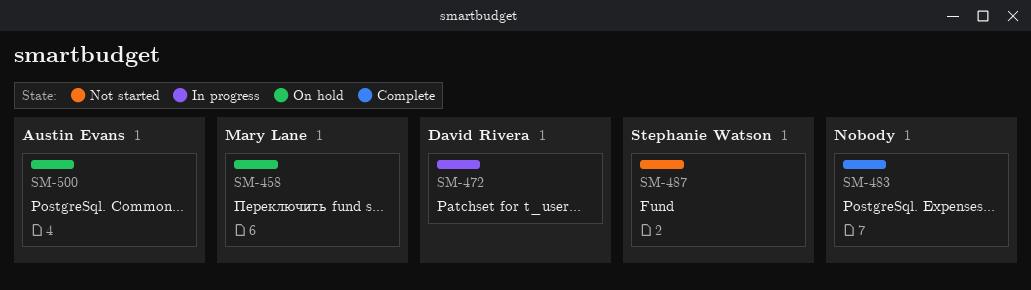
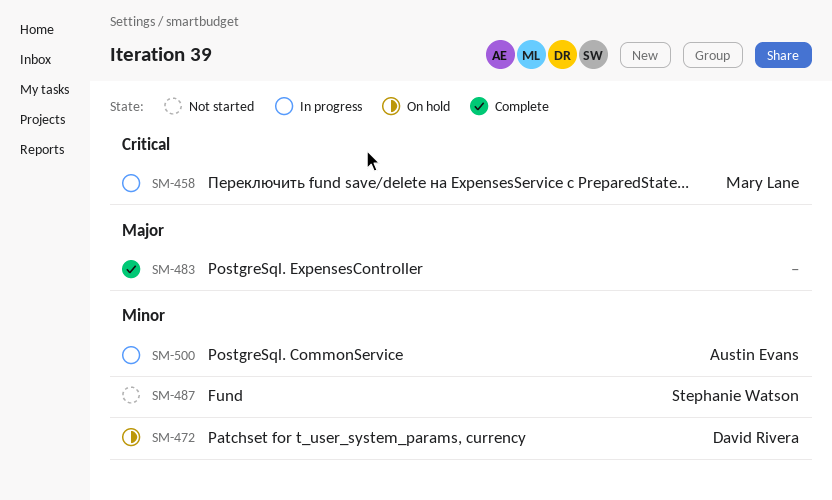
SM-458, status: On hold -> In progress
SM-472, status: In progress -> On hold
SM-500, status: On hold -> In progress

